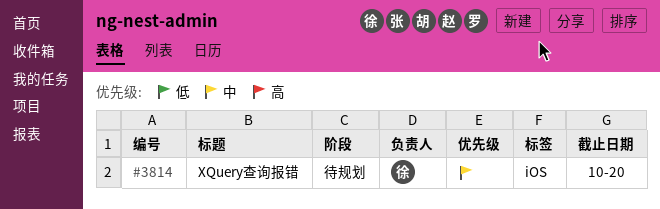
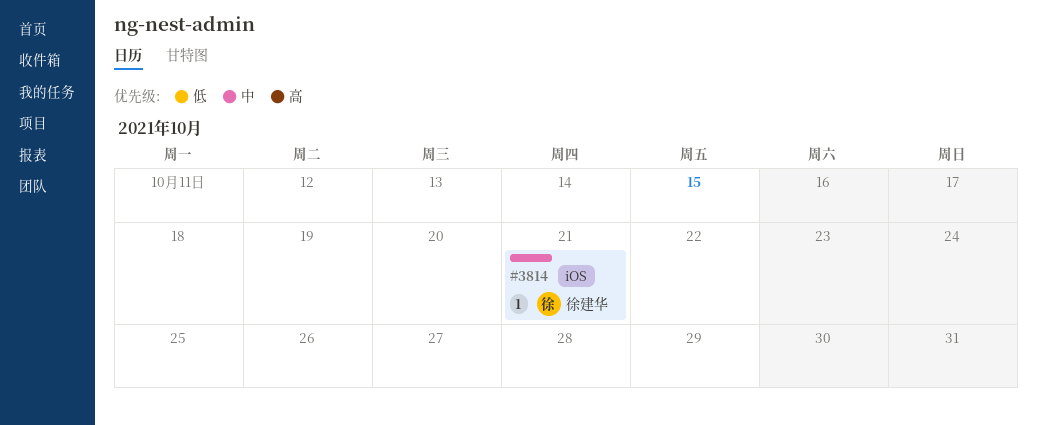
#3814, due: Oct 20 -> Oct 21

